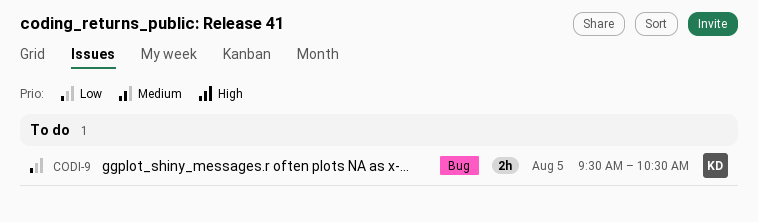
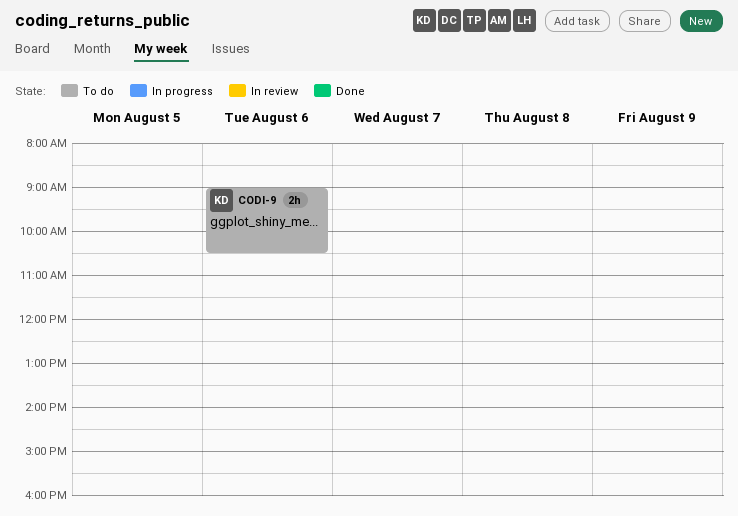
CODI-9, day: Aug 5 -> Aug 6
CODI-9, begins: 09:30 -> 09:00

